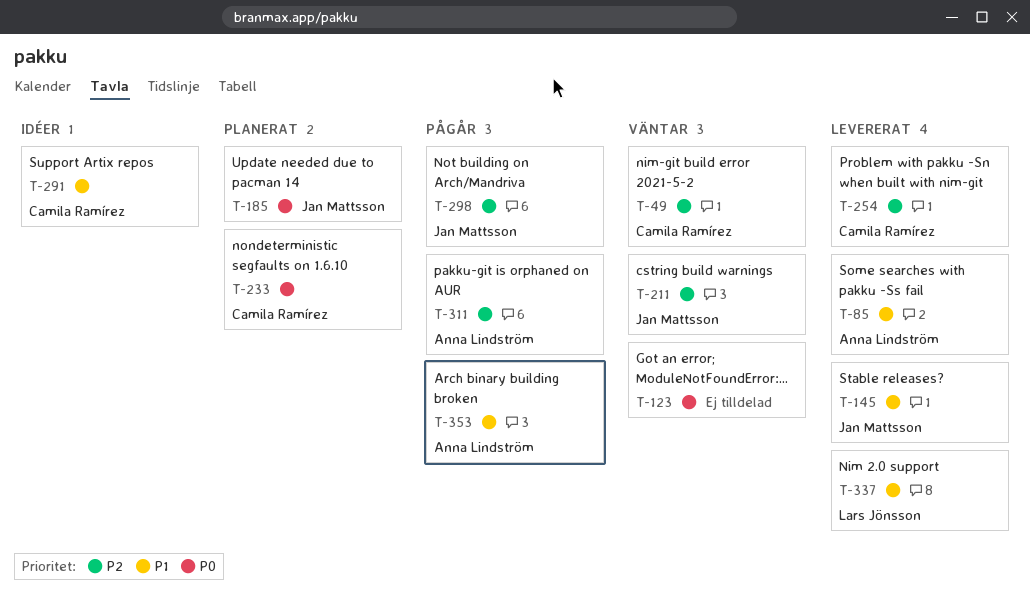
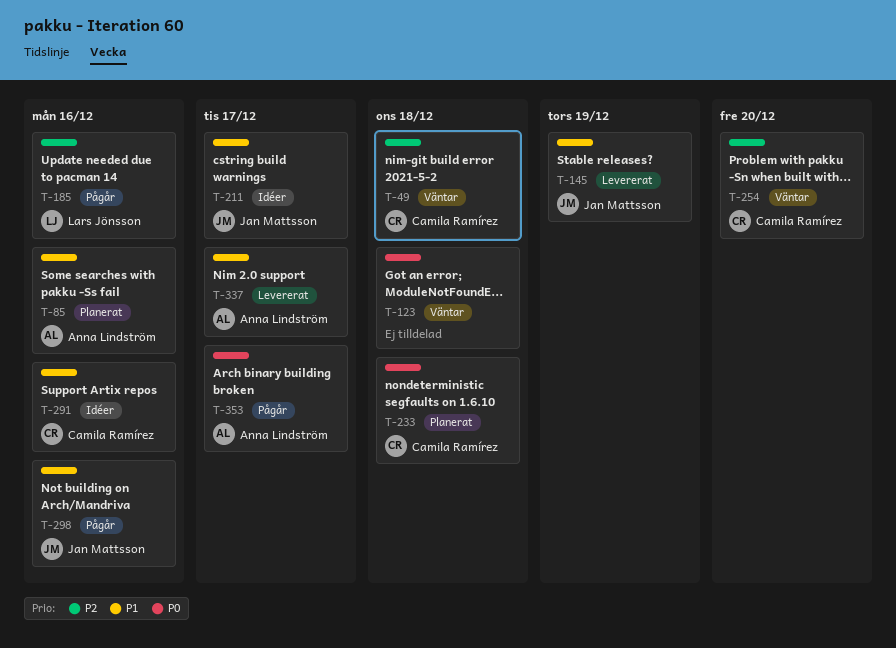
T-85, status: Levererat -> Planerat
T-185, status: Planerat -> Pågår
T-185, owner: Jan Mattsson -> Lars Jönsson
T-185, priority: P0 -> P2
T-211, status: Väntar -> Idéer
T-211, priority: P2 -> P1
T-254, status: Levererat -> Väntar
T-298, priority: P2 -> P1
T-311: present -> none
T-337, owner: Lars Jönsson -> Anna Lindström
T-353, priority: P1 -> P0

